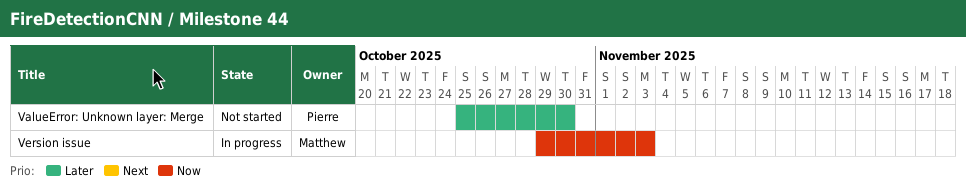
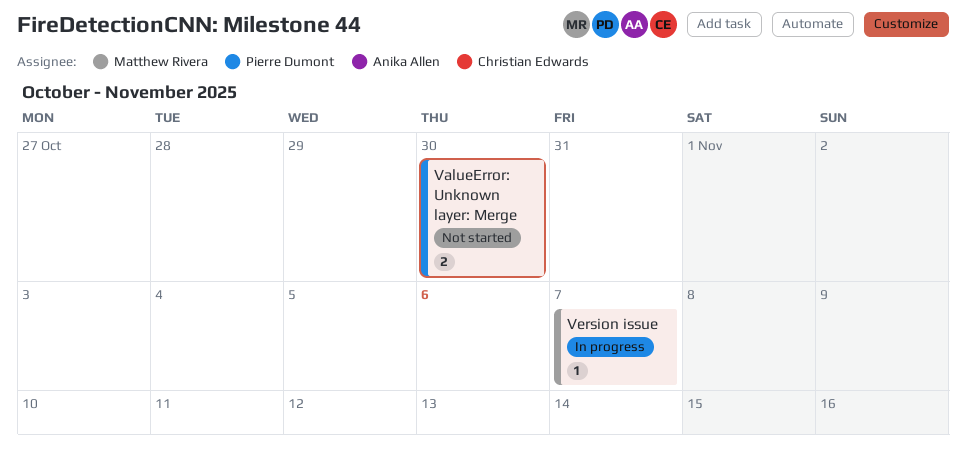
Version issue, due: Nov 3 -> Nov 7

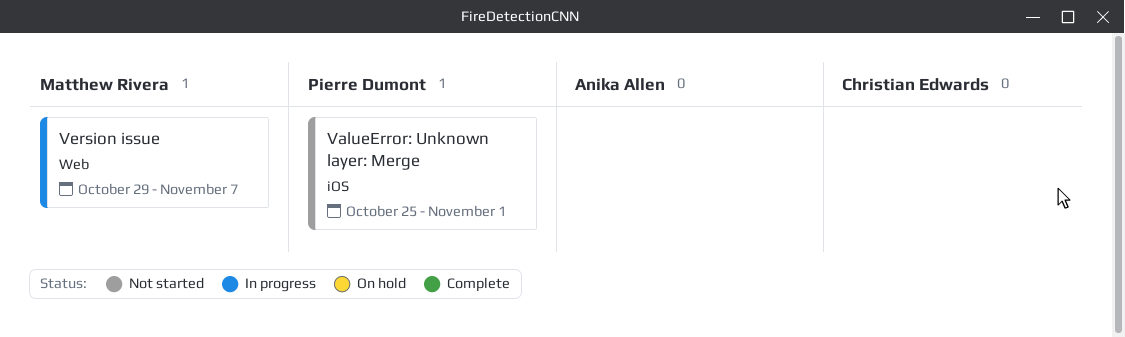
ValueError: Unknown layer: Merge, due: Oct 30 -> Nov 1

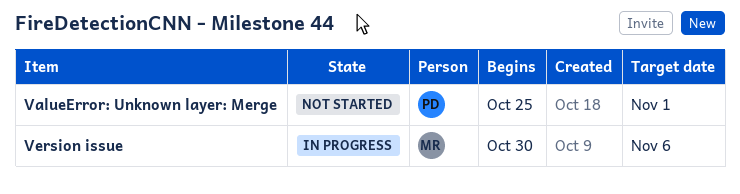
Version issue, start: Oct 29 -> Oct 30
Version issue, due: Nov 7 -> Nov 6

